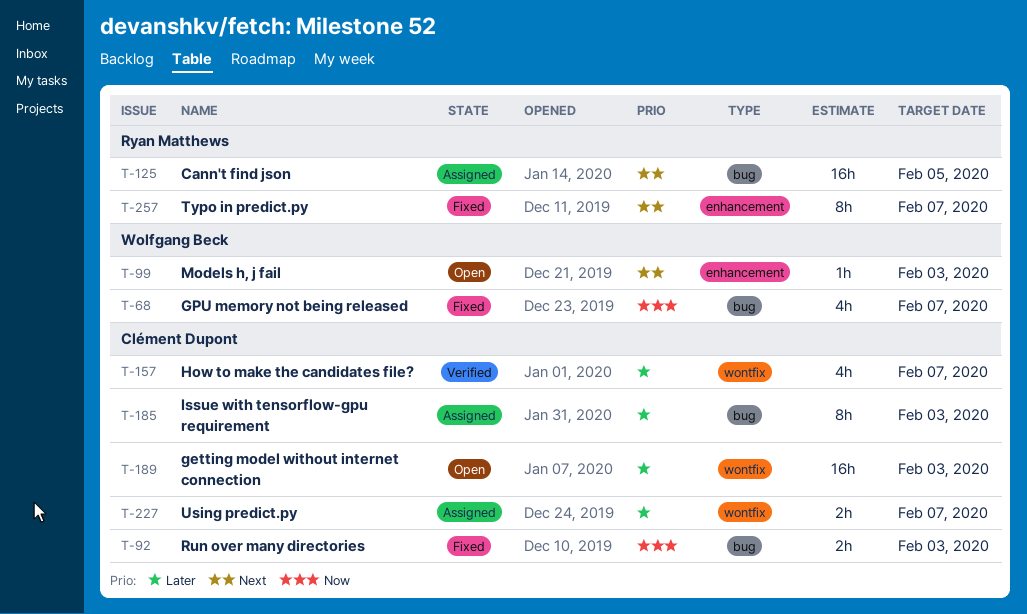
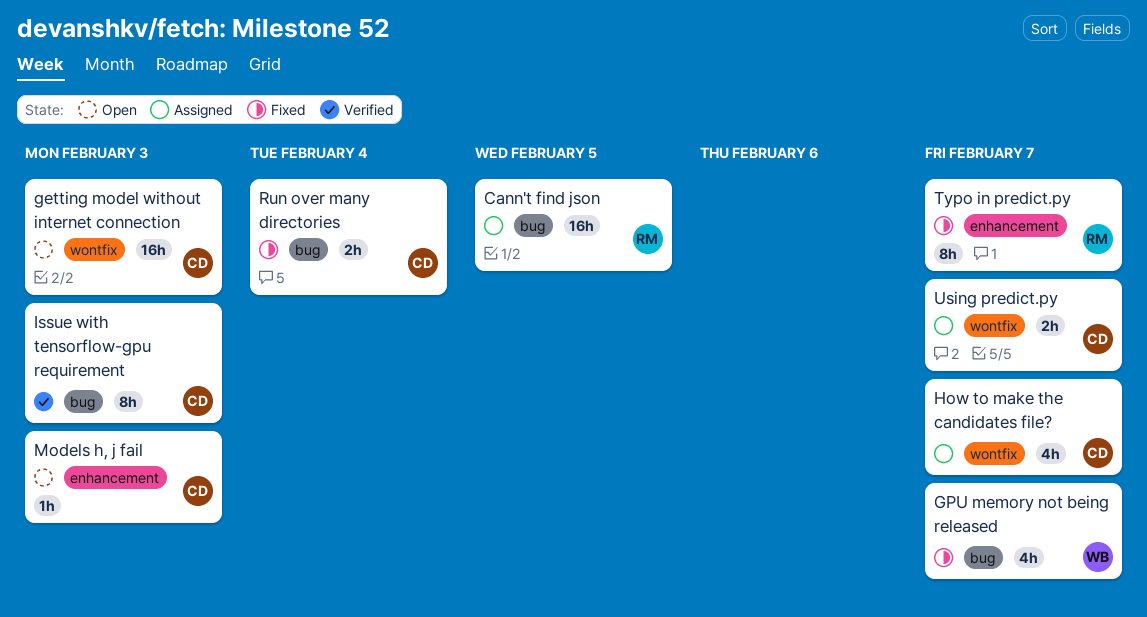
How to make the candidates file?, status: Verified -> Assigned
Issue with tensorflow-gpu requirement, status: Assigned -> Verified
Models h, j fail, owner: Wolfgang Beck -> Clément Dupont
Run over many directories, due: Feb 3 -> Feb 4

